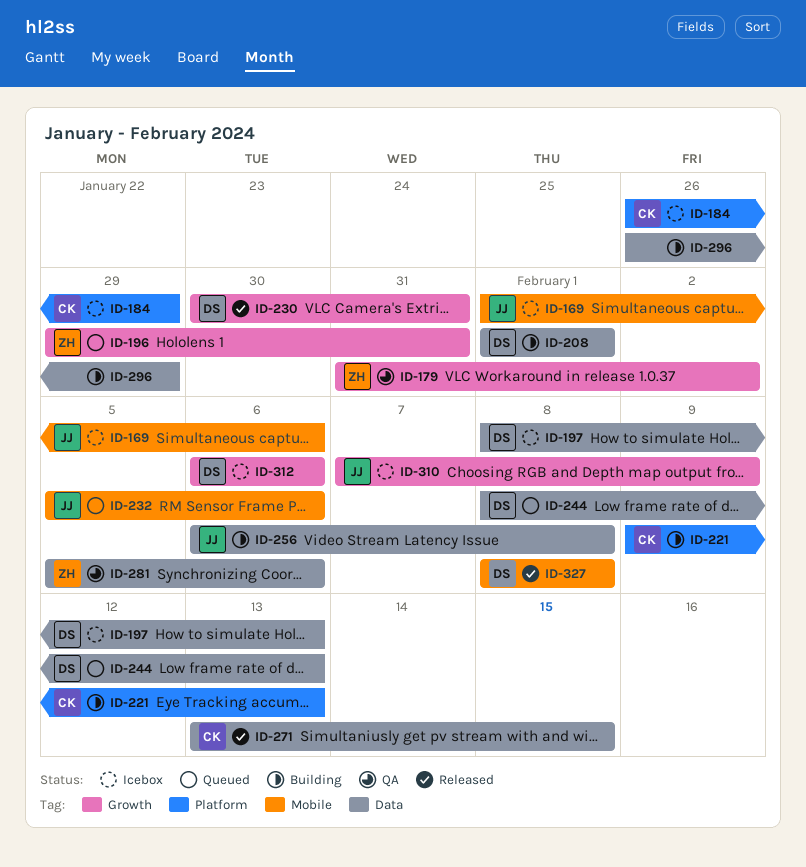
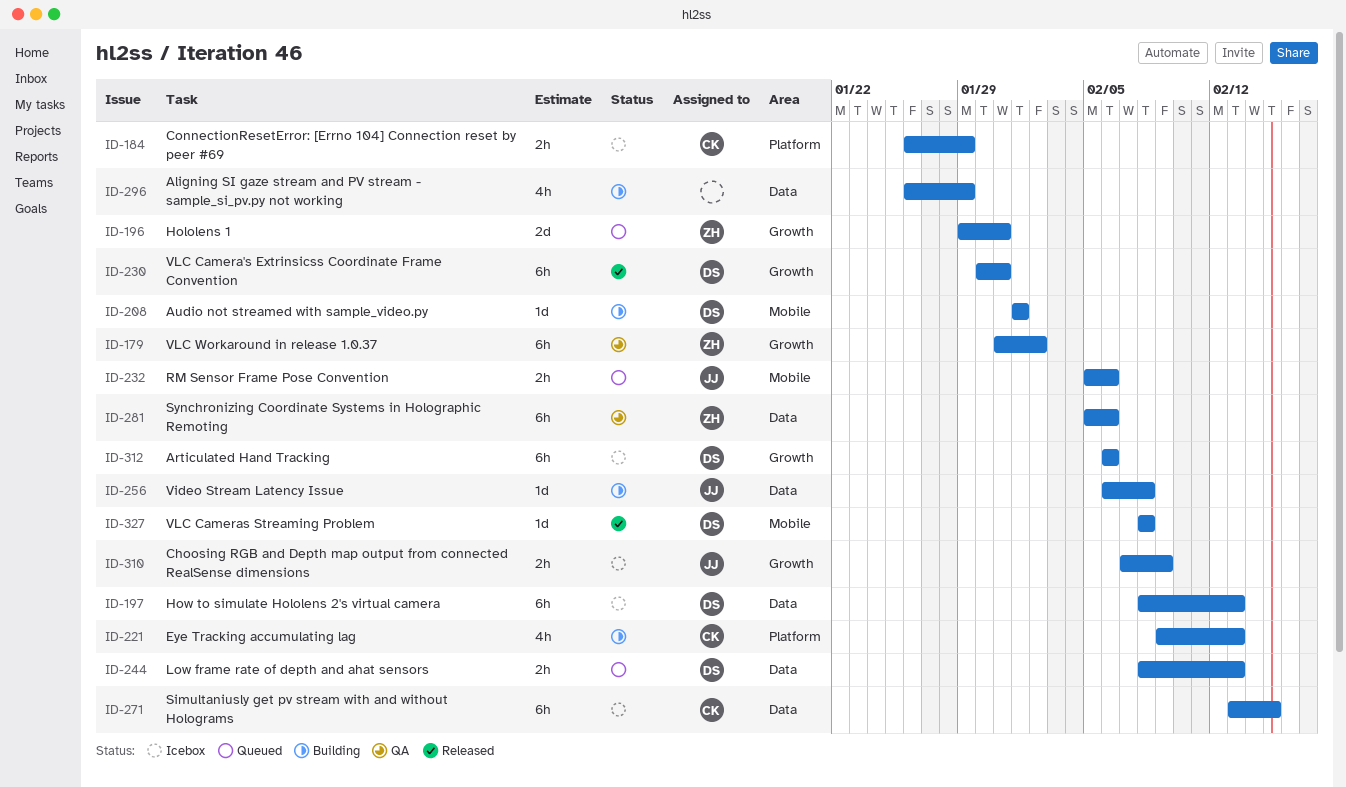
ID-169: present -> none
ID-208, label: Data -> Mobile
ID-271, status: Released -> Icebox

